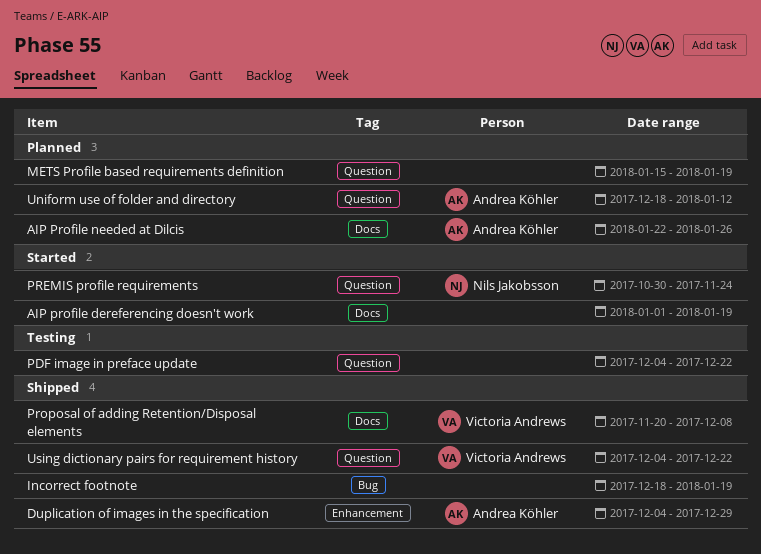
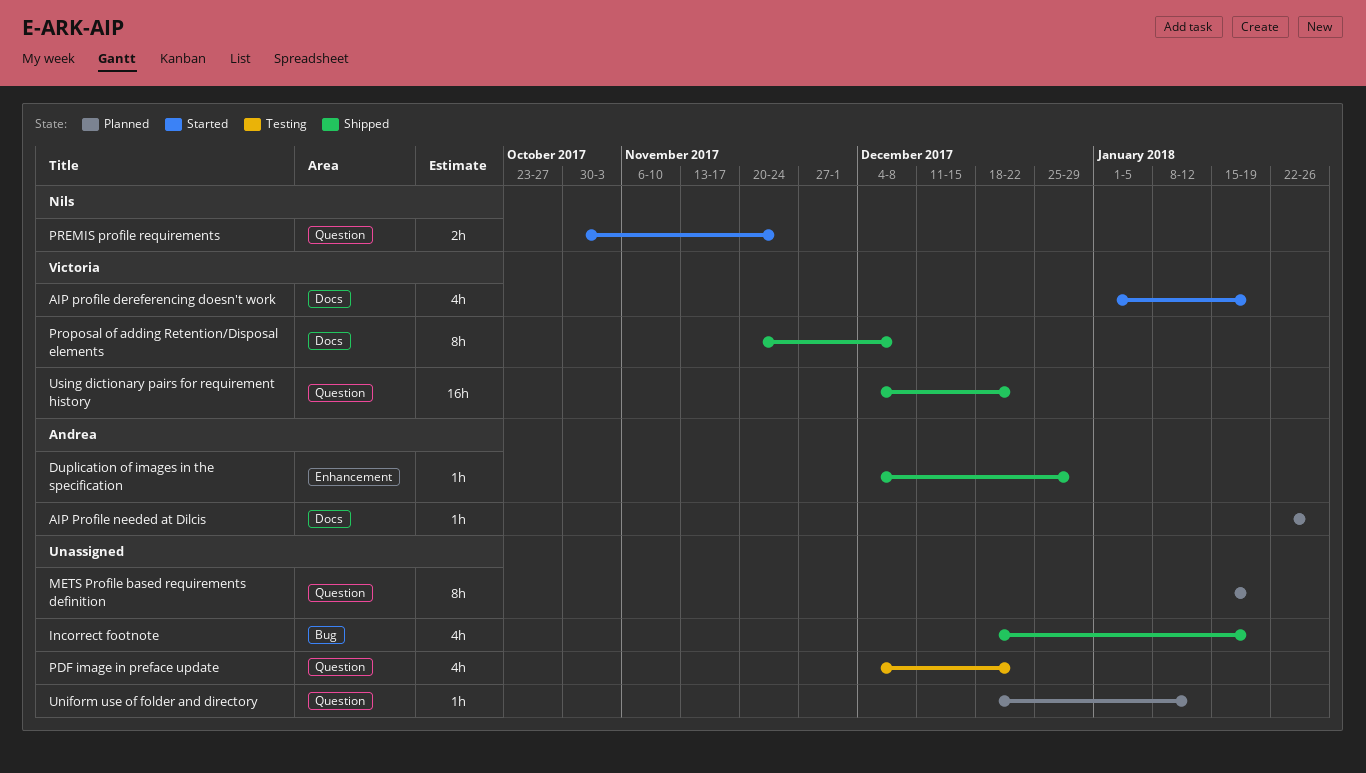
AIP profile dereferencing doesn't work, owner: none -> Victoria Andrews
Uniform use of folder and directory, owner: Andrea Köhler -> none

